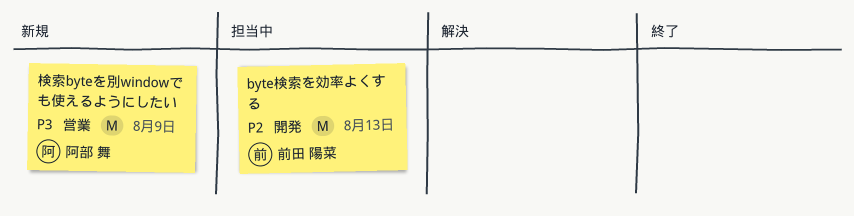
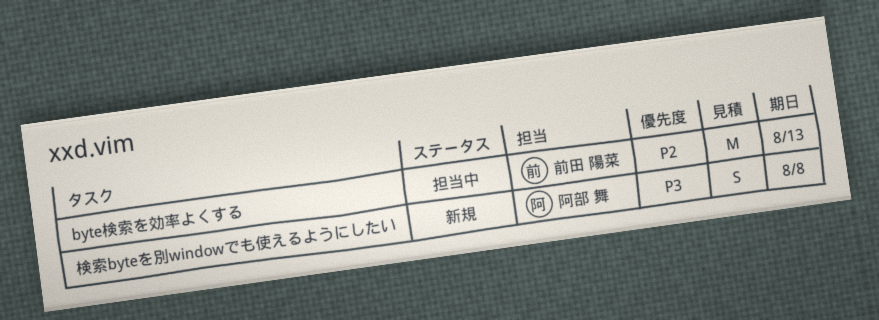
検索byteを別windowでも使えるようにしたい, estimate: M -> S
検索byteを別windowでも使えるようにしたい, due: Aug 9 -> Aug 8

